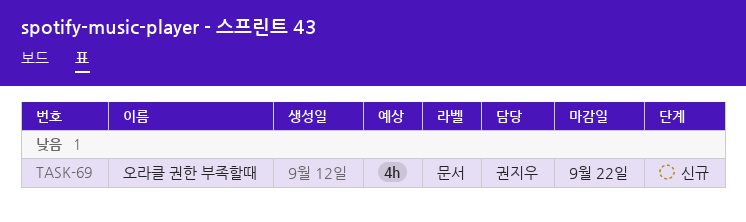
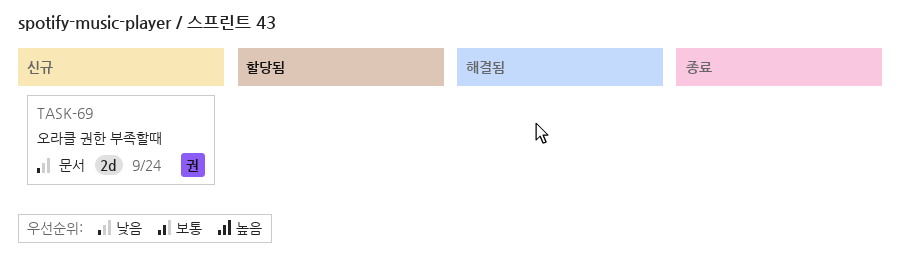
TASK-69, estimate: 4h -> 2d
TASK-69, due: Sep 22 -> Sep 24

